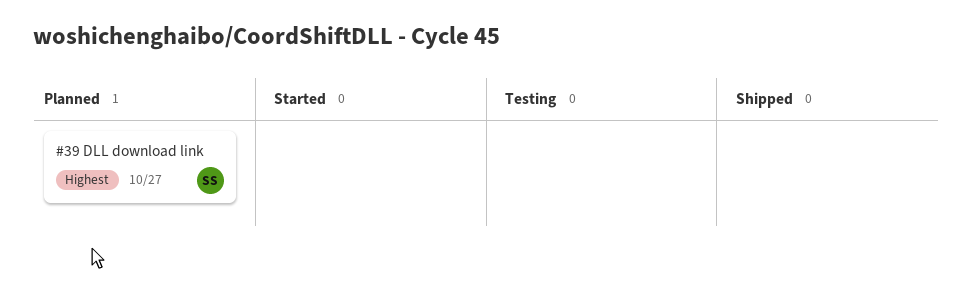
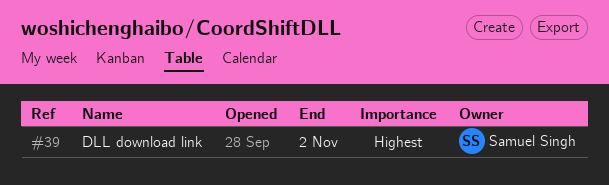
#39, due: Oct 27 -> Nov 2

